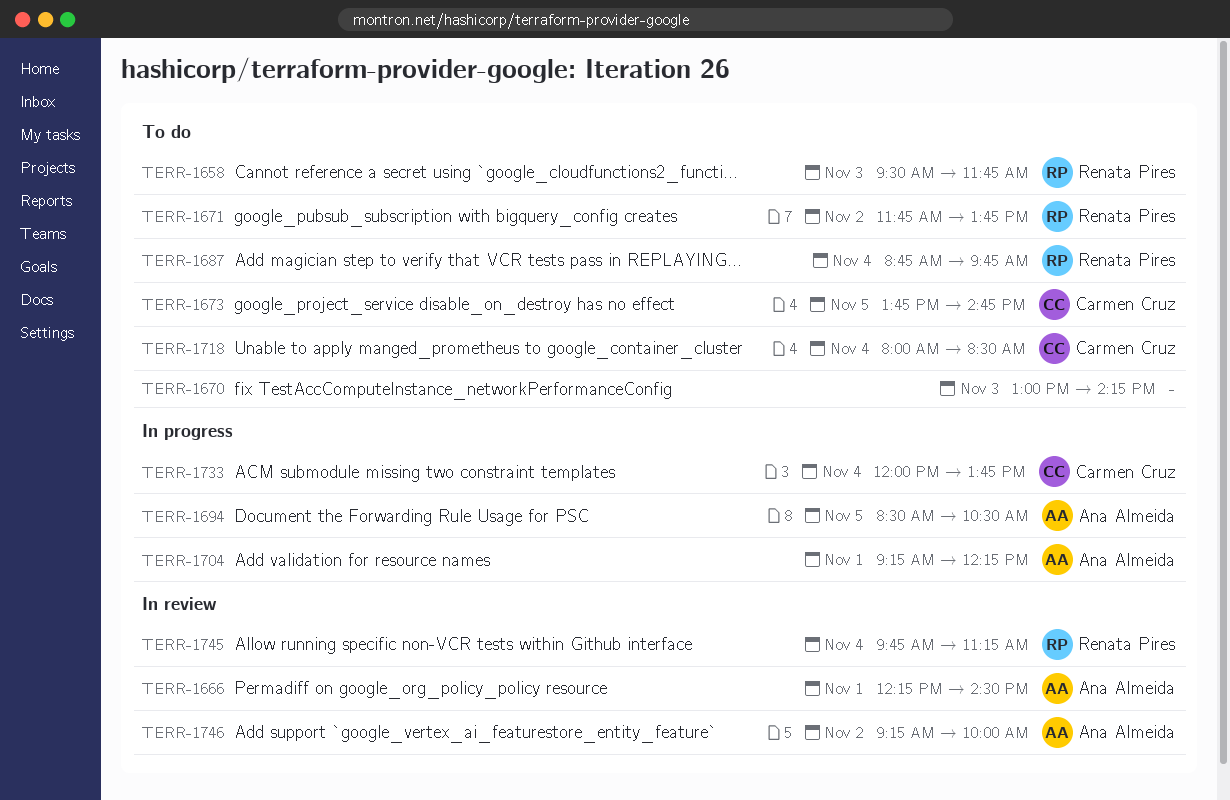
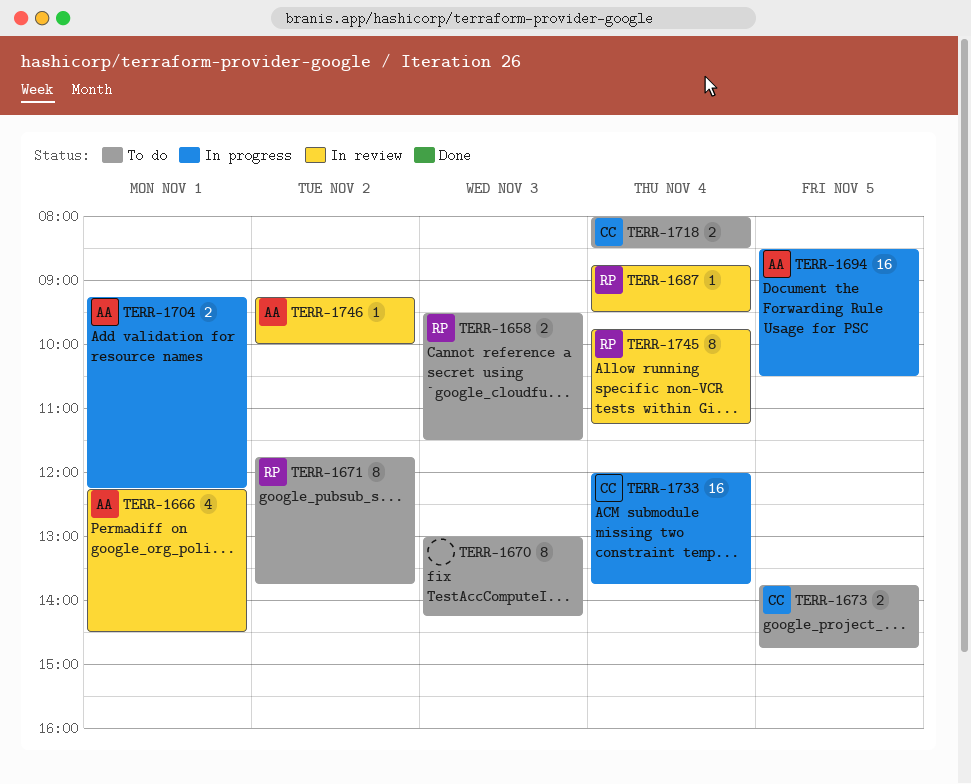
TERR-1658, ends: 11:45 -> 11:30
TERR-1687, status: To do -> In review
TERR-1687, ends: 09:45 -> 09:30

